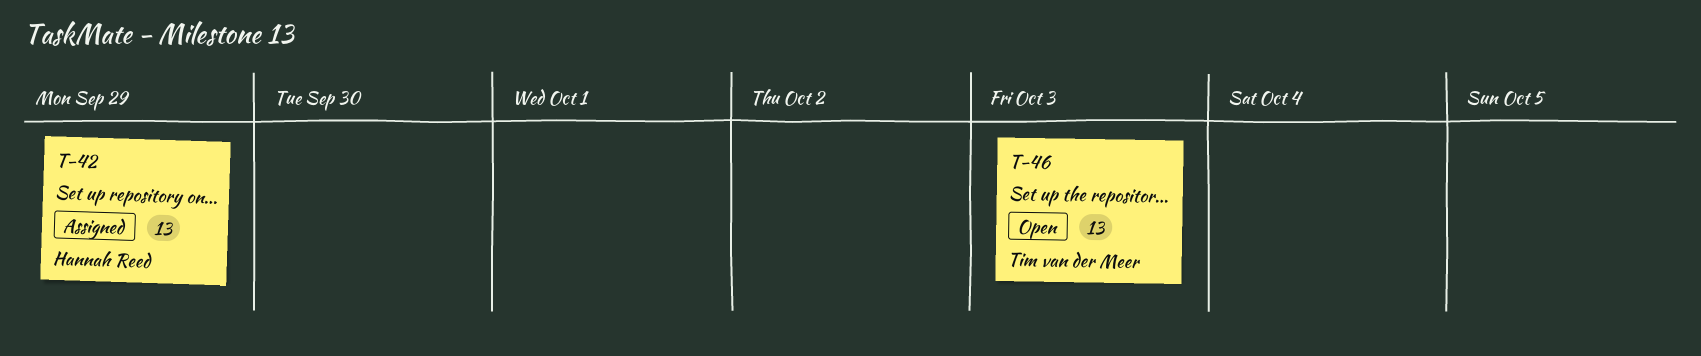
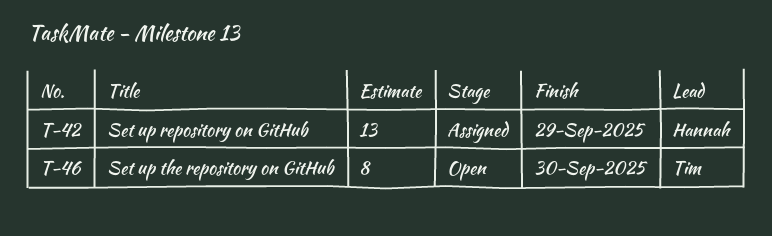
T-46, estimate: 13 -> 8
T-46, due: Oct 3 -> Sep 30

